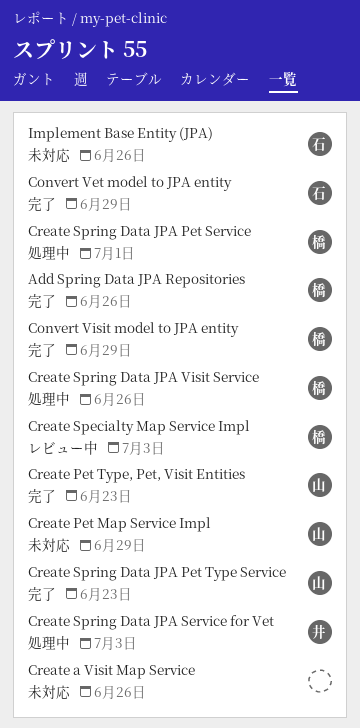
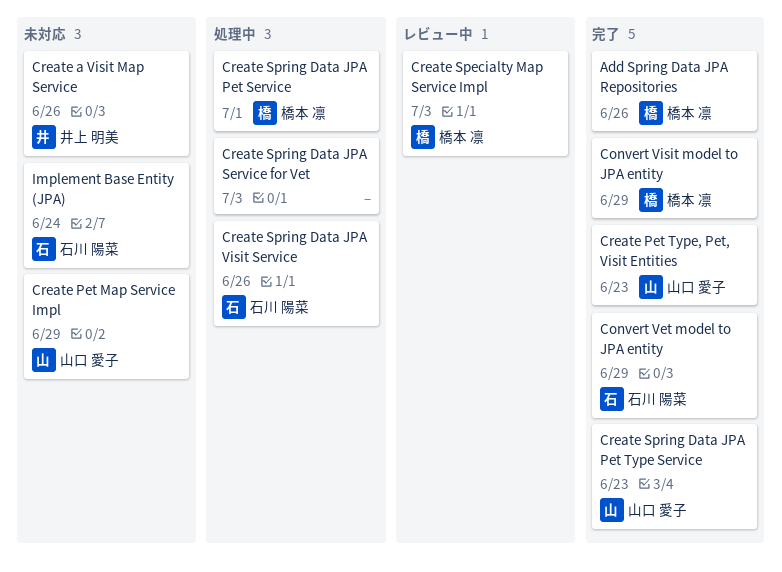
Create a Visit Map Service, owner: none -> 井上 明美
Create Spring Data JPA Service for Vet, owner: 井上 明美 -> none
Create Spring Data JPA Visit Service, owner: 橋本 凛 -> 石川 陽菜
Implement Base Entity (JPA), due: Jun 26 -> Jun 24

